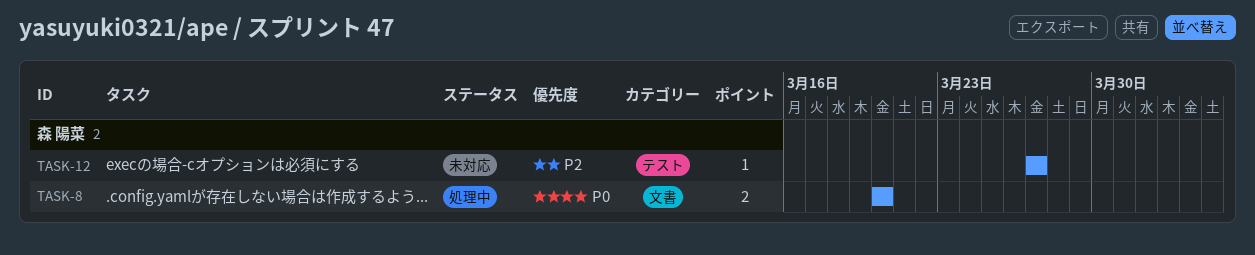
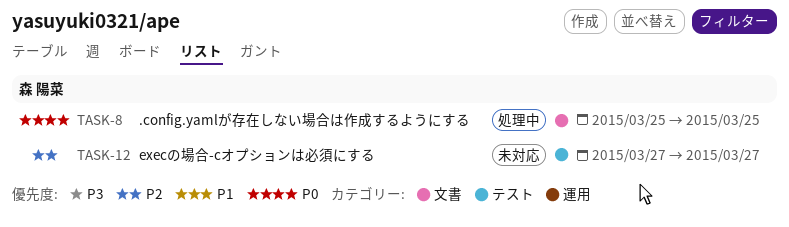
TASK-8, start: Mar 20 -> Mar 25
TASK-8, due: Mar 20 -> Mar 25

